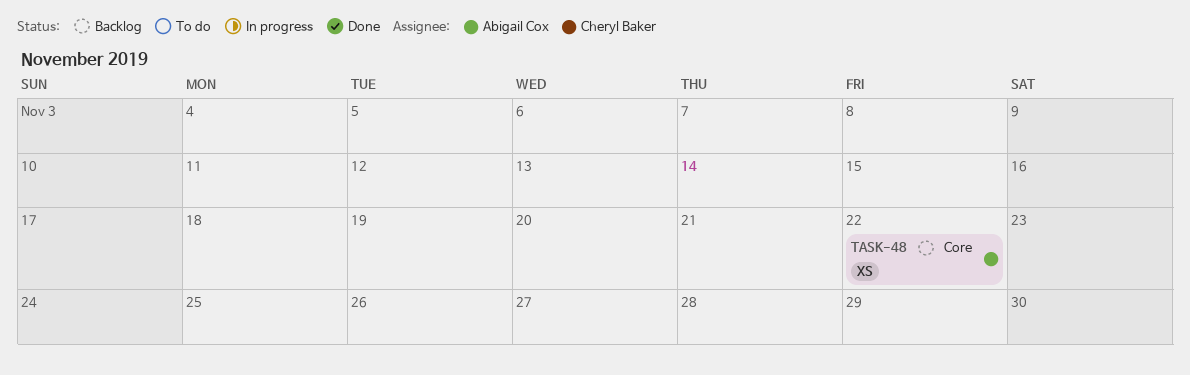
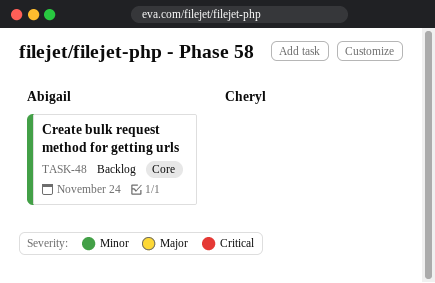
TASK-48, due: Nov 22 -> Nov 24

